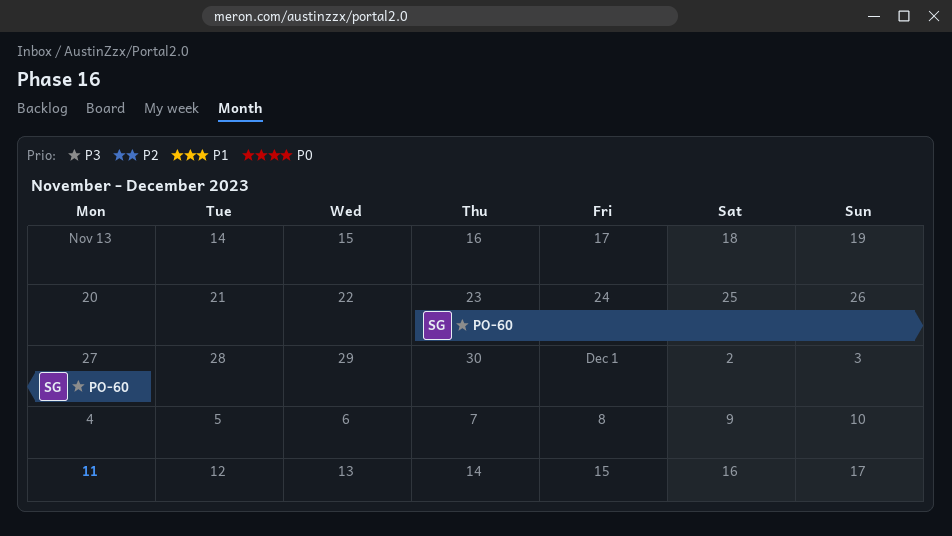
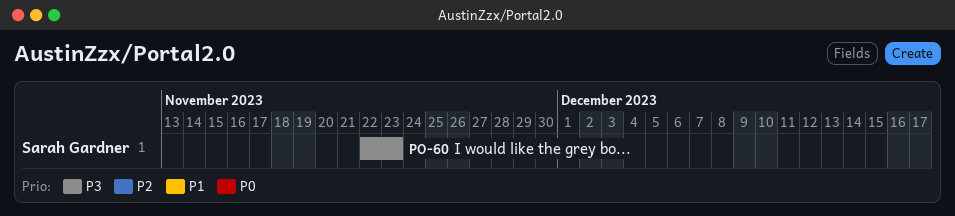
PO-60, start: Nov 23 -> Nov 22
PO-60, due: Nov 27 -> Nov 23

